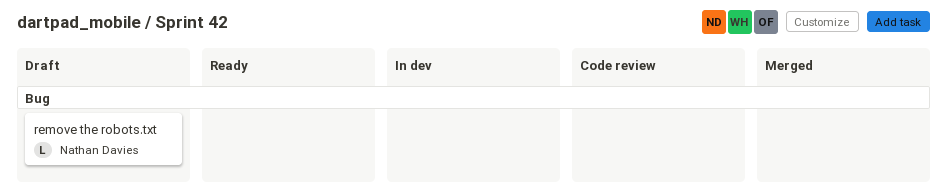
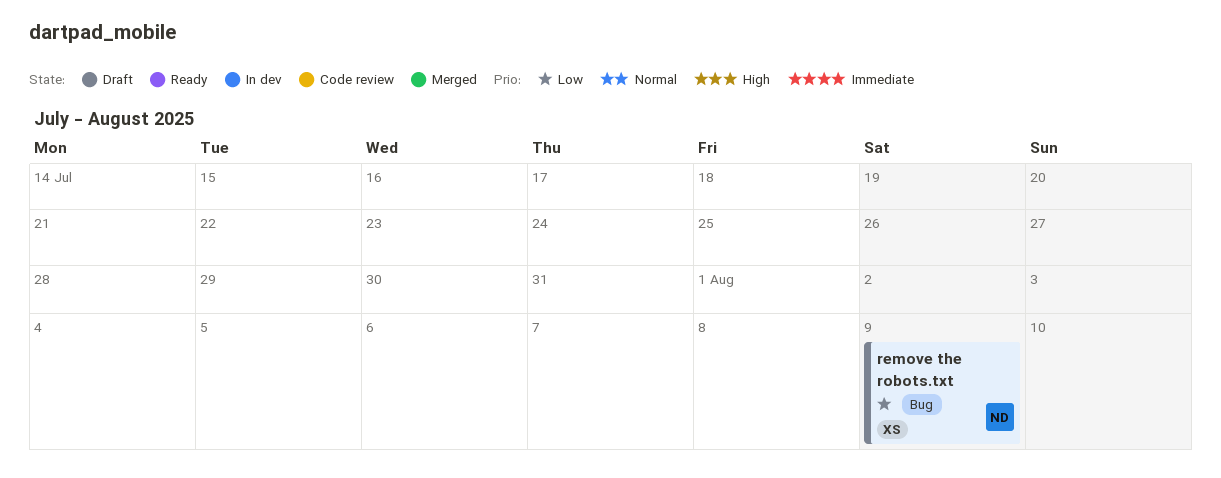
remove the robots.txt, estimate: L -> XS

